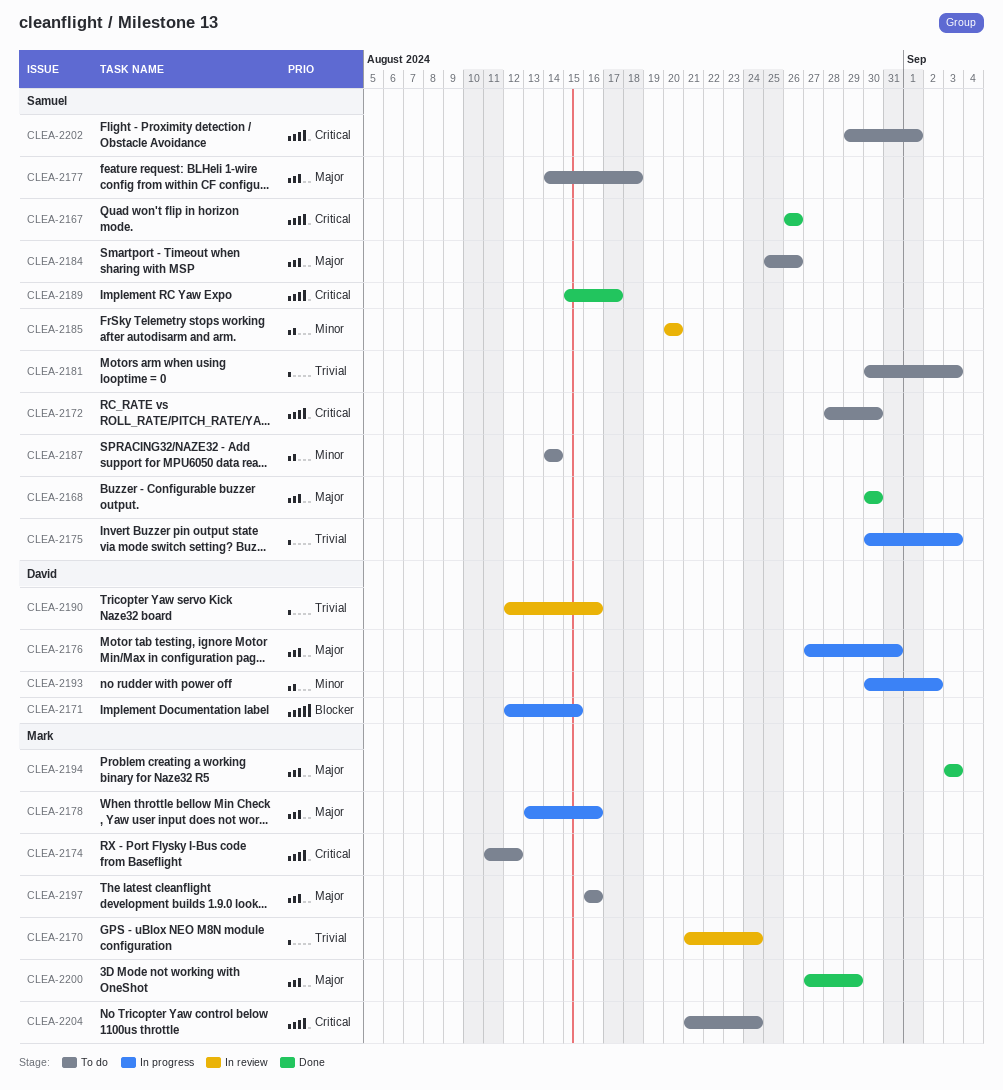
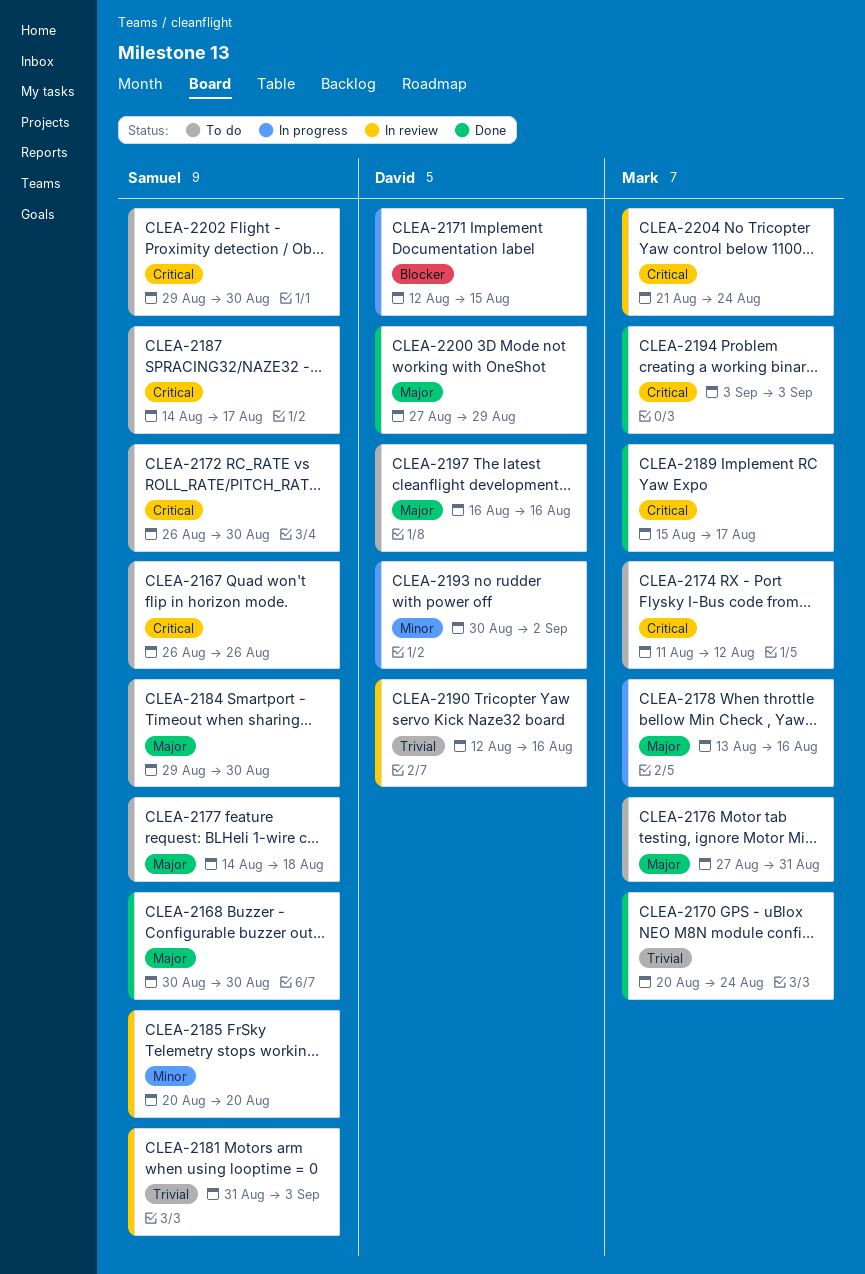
CLEA-2167, status: Done -> To do
CLEA-2170, status: In review -> Done
CLEA-2170, start: Aug 21 -> Aug 20
CLEA-2172, start: Aug 28 -> Aug 26
CLEA-2175: present -> none
CLEA-2176, status: In progress -> To do
CLEA-2176, owner: David -> Mark
CLEA-2181, status: To do -> In review
CLEA-2181, start: Aug 30 -> Aug 31
CLEA-2184, start: Aug 25 -> Aug 29
CLEA-2184, due: Aug 26 -> Aug 30
CLEA-2187, priority: Minor -> Critical
CLEA-2187, due: Aug 14 -> Aug 17
CLEA-2189, owner: Samuel -> Mark
CLEA-2194, priority: Major -> Critical
CLEA-2197, owner: Mark -> David
CLEA-2200, owner: Mark -> David
CLEA-2202, due: Sep 1 -> Aug 30
CLEA-2204, status: To do -> In review

